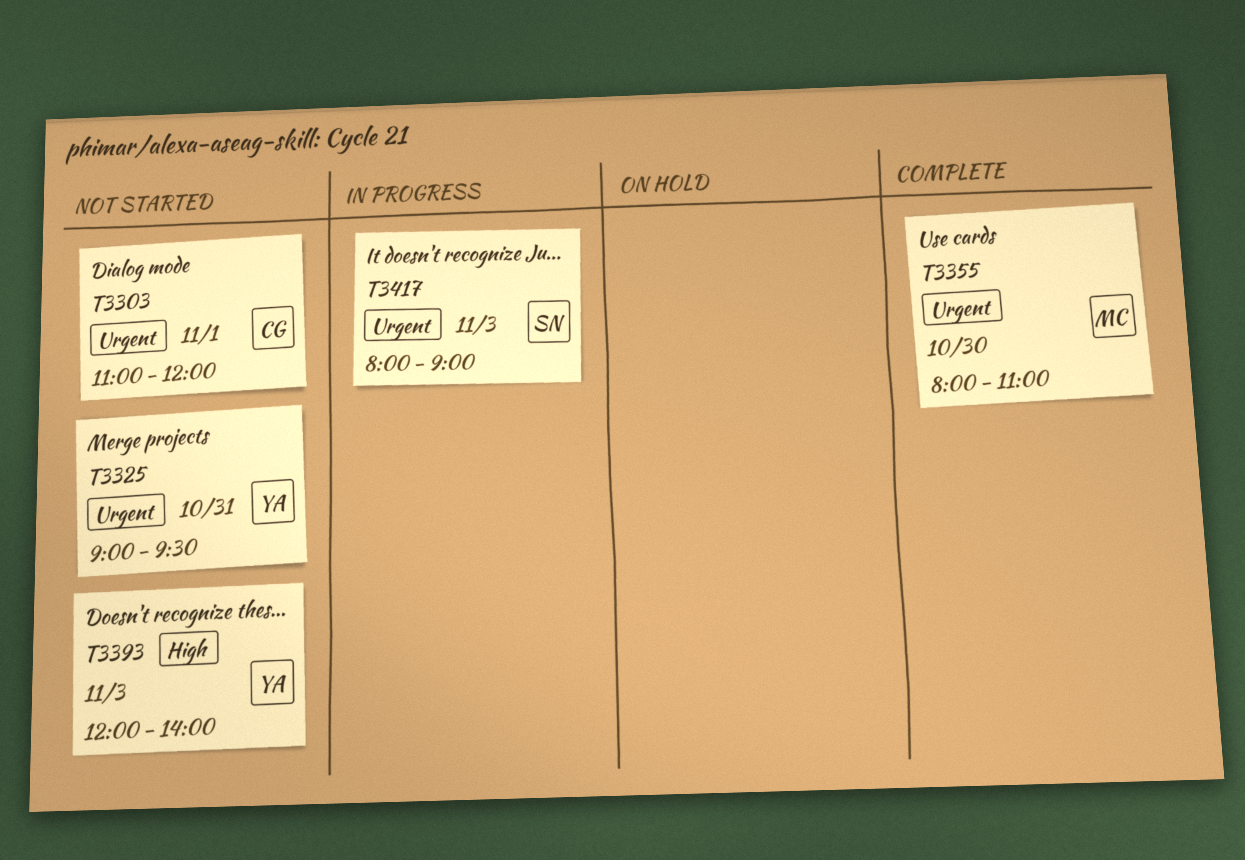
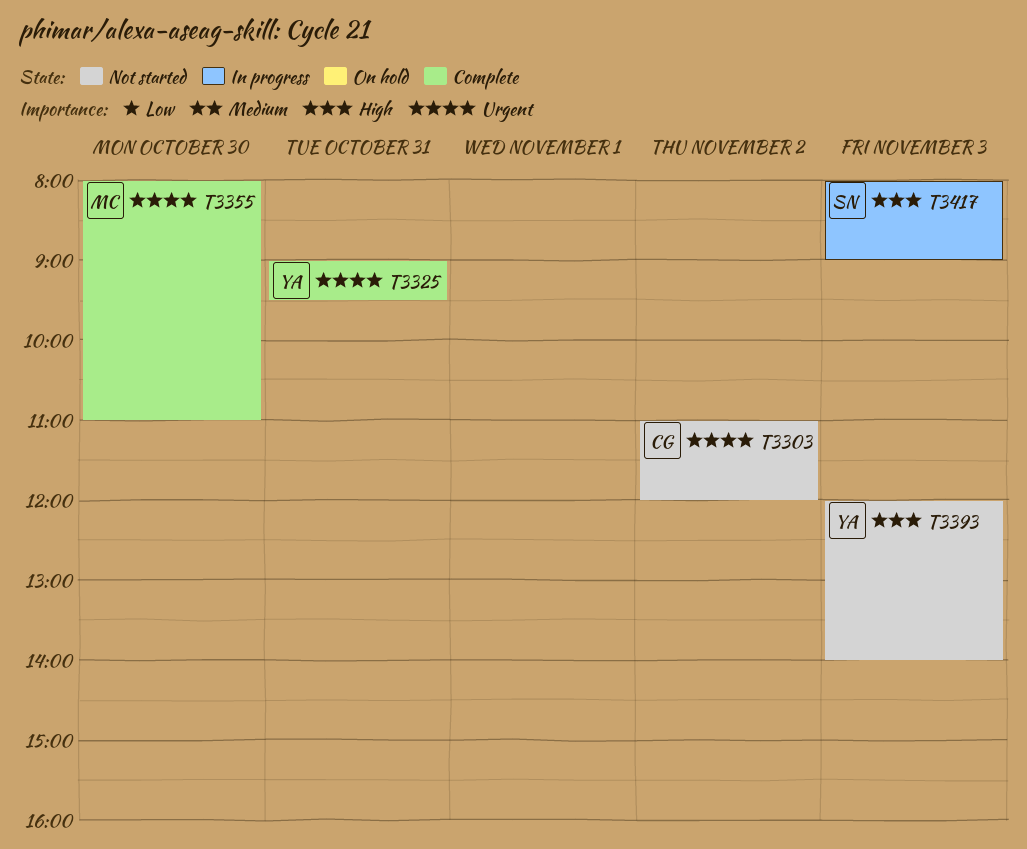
T3303, day: Nov 1 -> Nov 2
T3325, status: Not started -> Complete
T3417, priority: Urgent -> High

